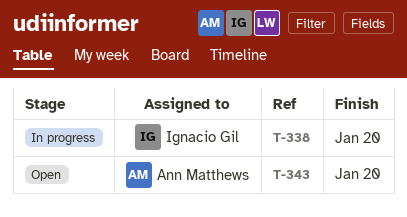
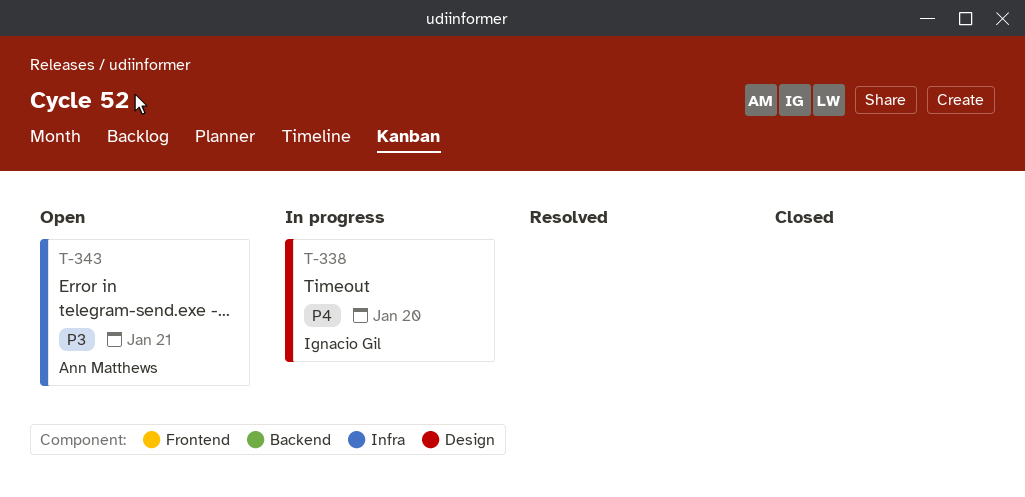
T-343, due: Jan 20 -> Jan 21

